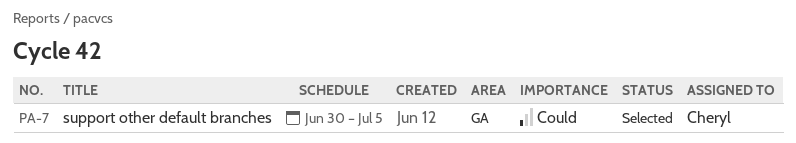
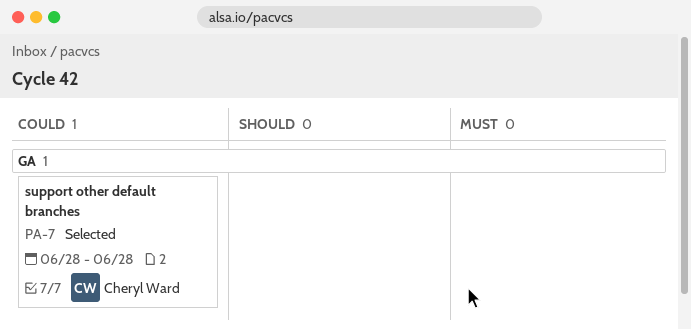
PA-7, start: Jun 30 -> Jun 28
PA-7, due: Jul 5 -> Jun 28

